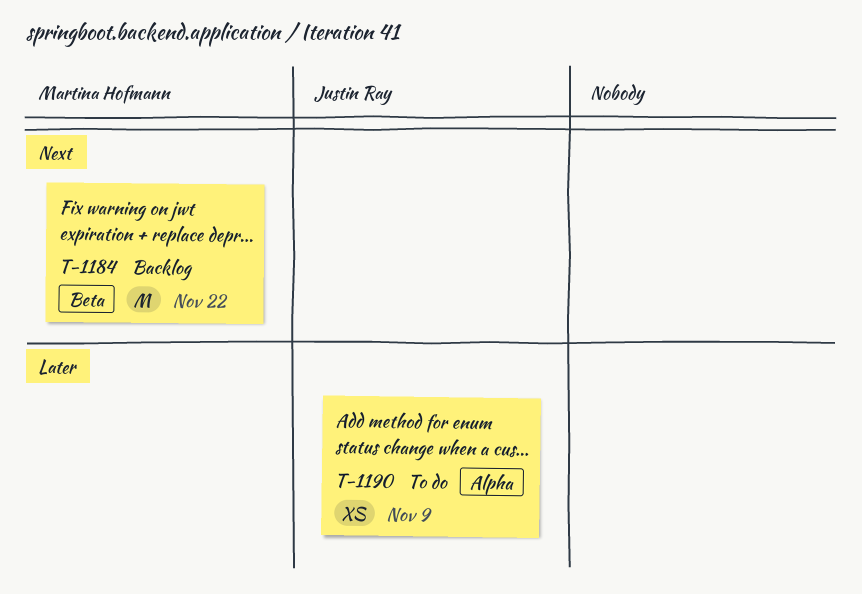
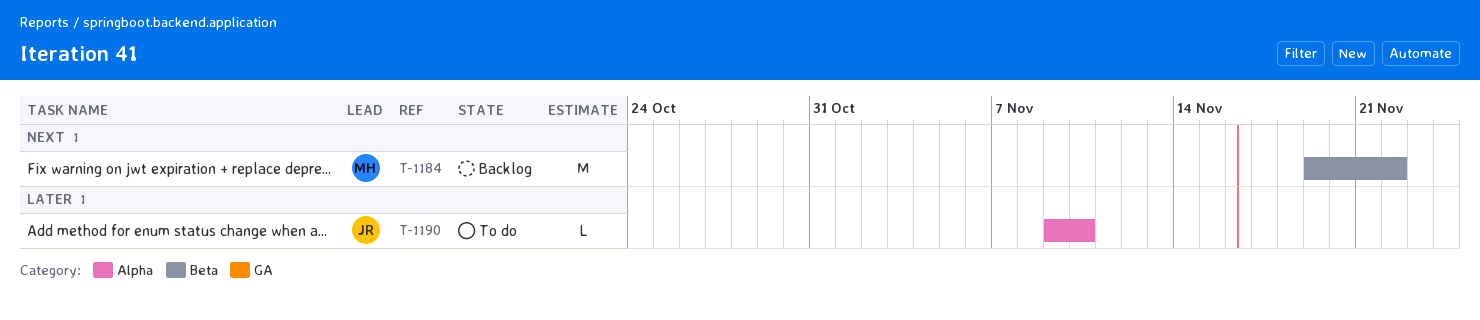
T-1190, estimate: XS -> L
T-1190, due: Nov 9 -> Nov 10

